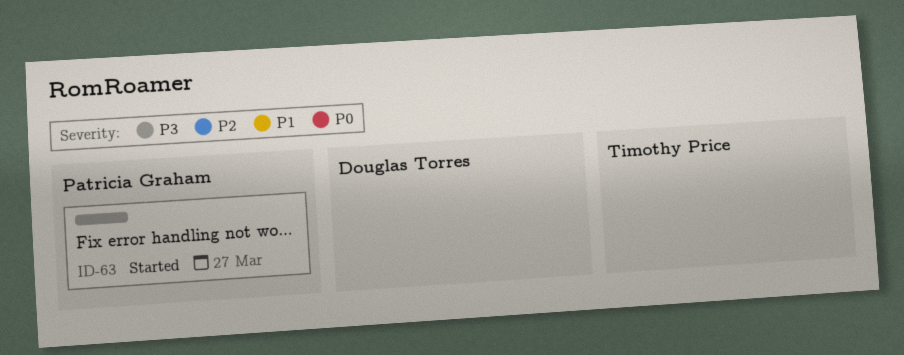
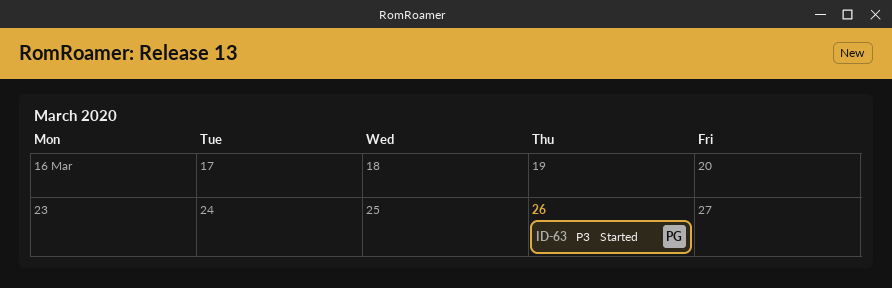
ID-63, due: Mar 27 -> Mar 26

